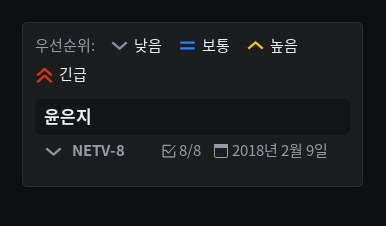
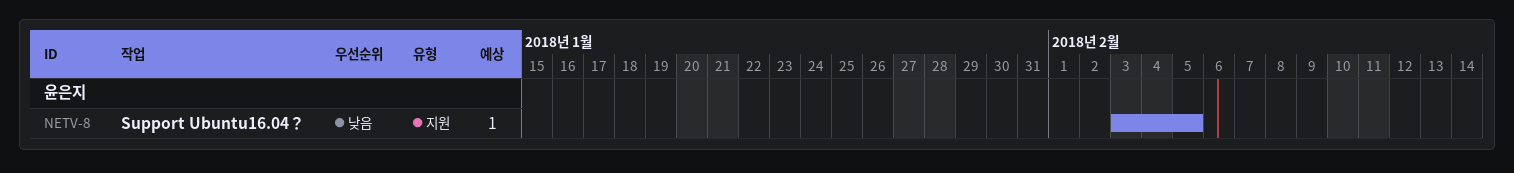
NETV-8, due: Feb 9 -> Feb 5

